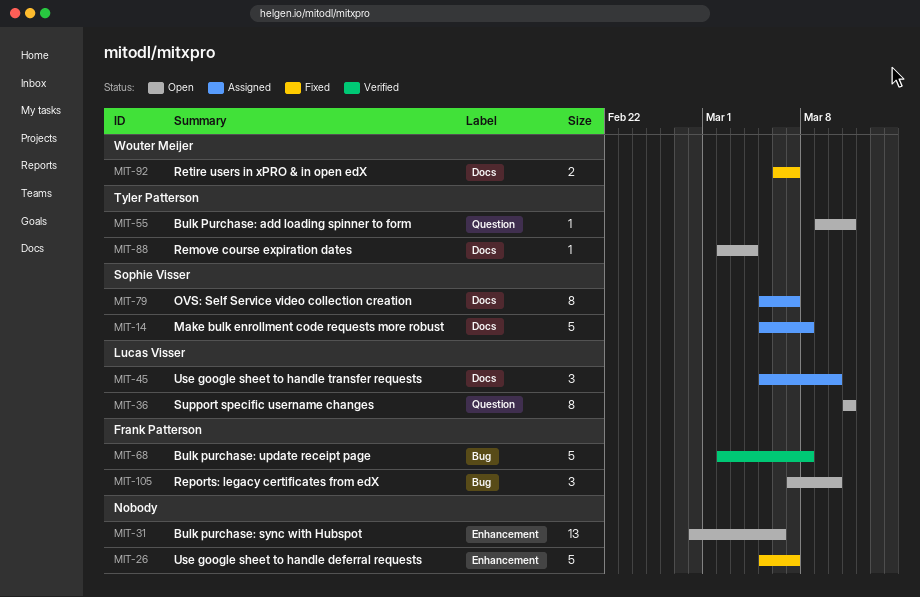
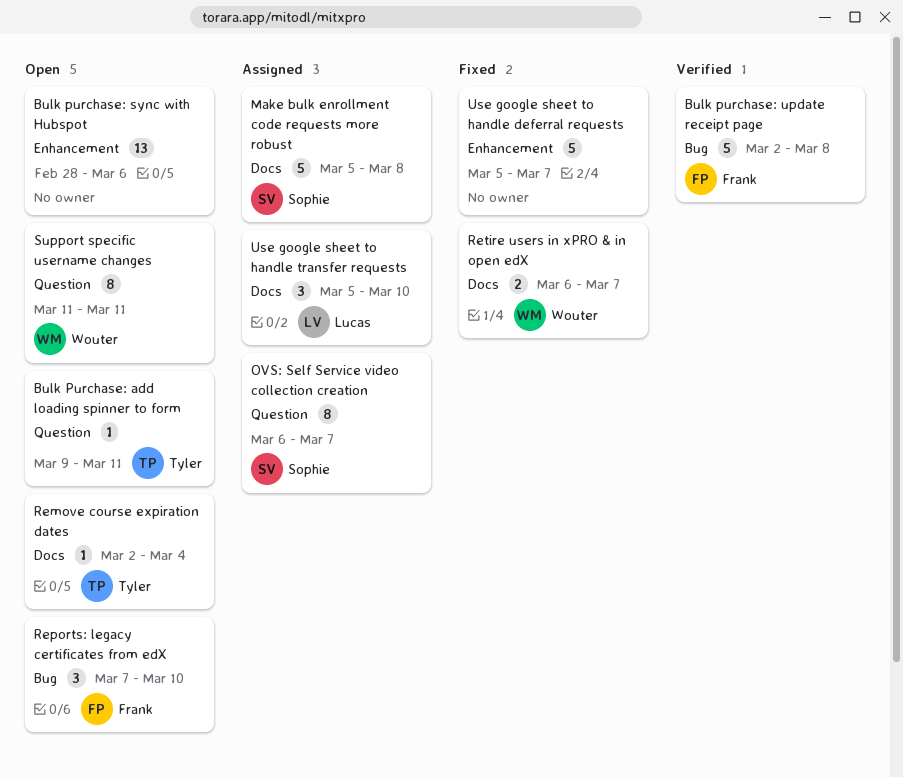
OVS: Self Service video collection creation, label: Docs -> Question
OVS: Self Service video collection creation, start: Mar 5 -> Mar 6
Support specific username changes, owner: Lucas Visser -> Wouter Meijer

